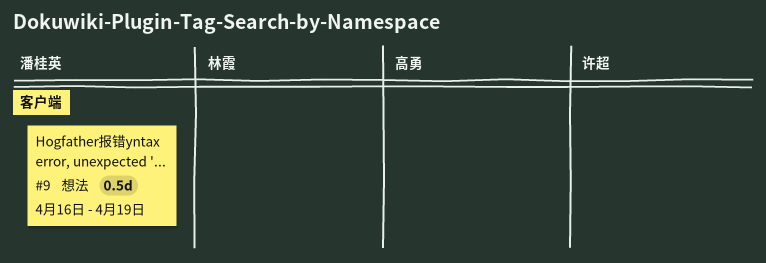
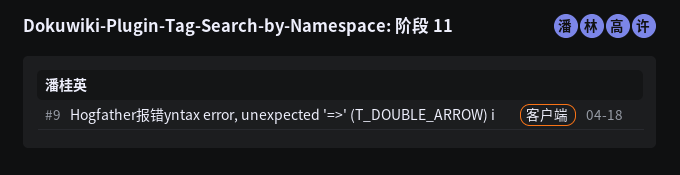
#9, due: Apr 19 -> Apr 18

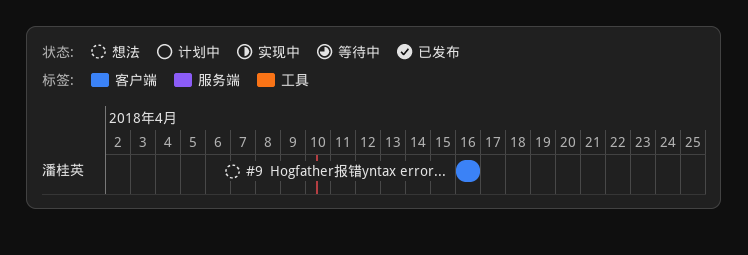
#9, due: Apr 18 -> Apr 16

